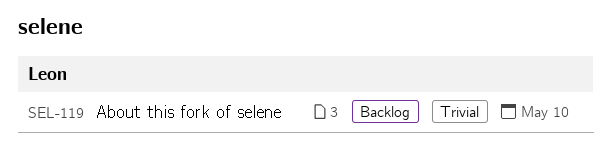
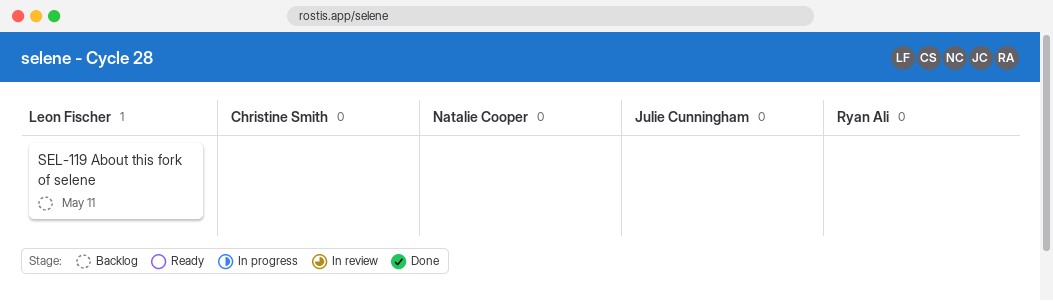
SEL-119, due: May 10 -> May 11

